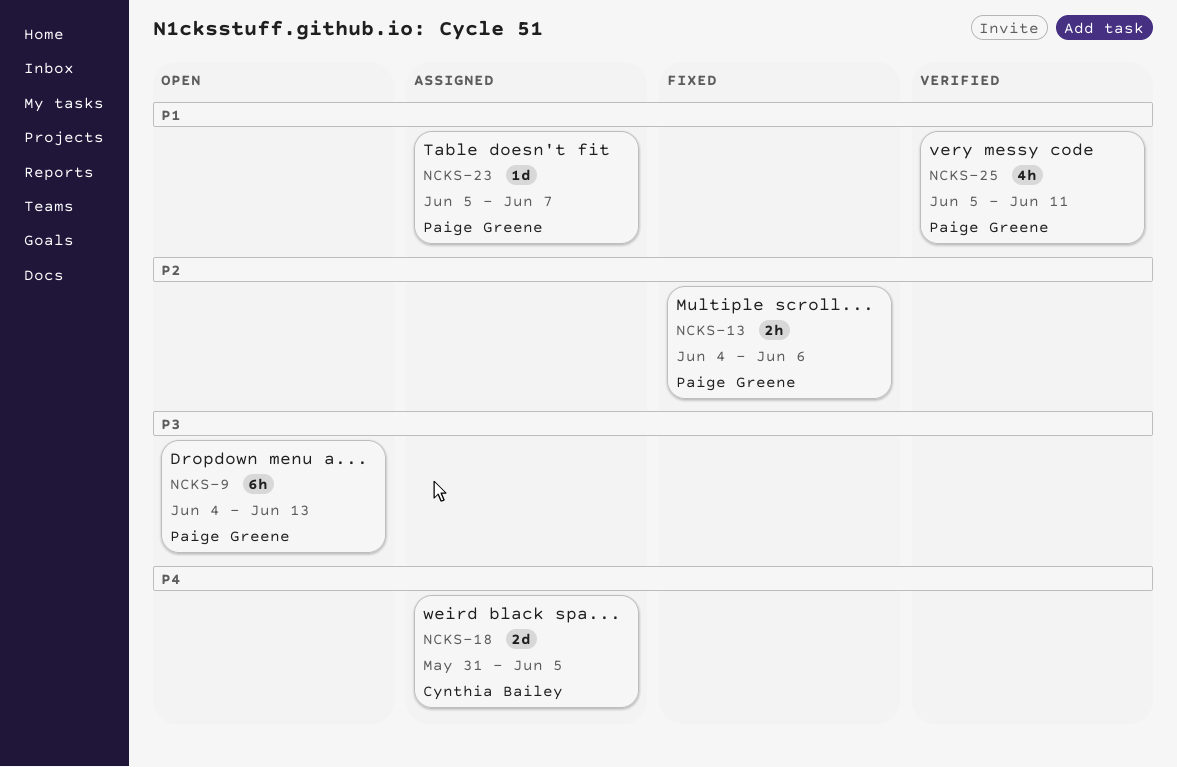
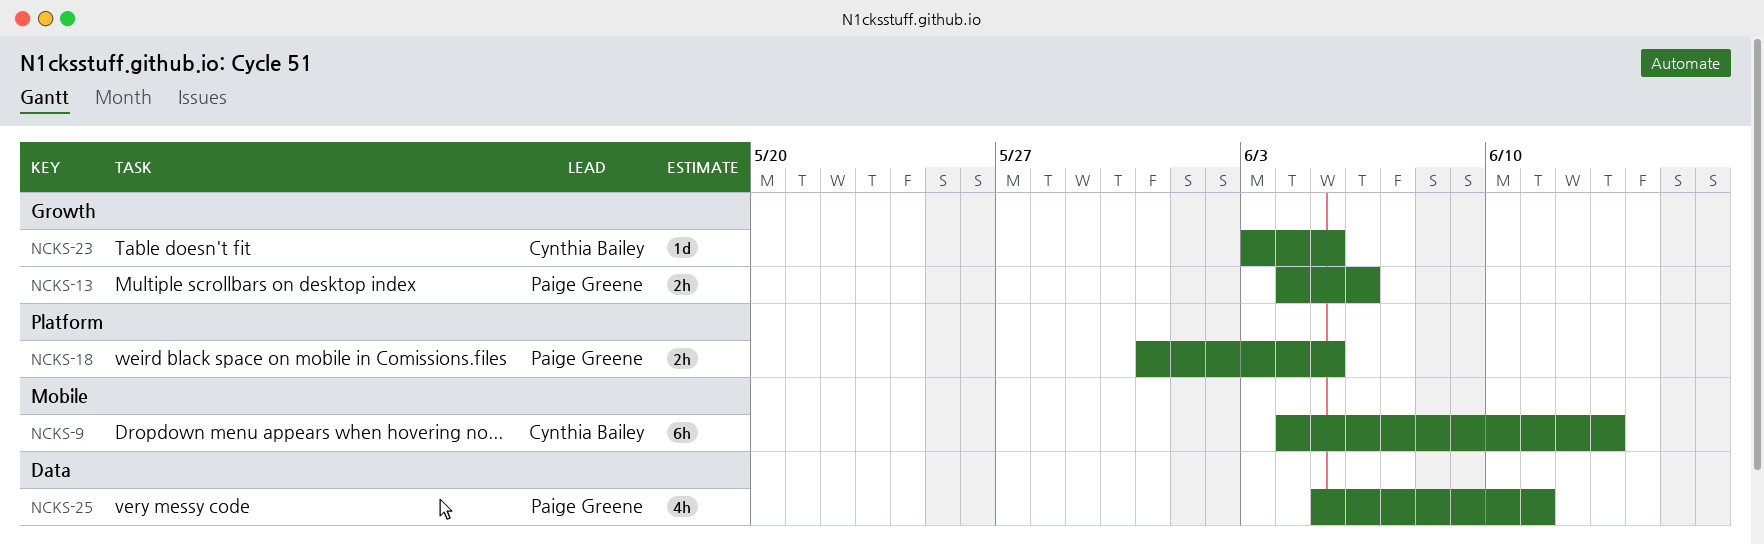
NCKS-9, owner: Paige Greene -> Cynthia Bailey
NCKS-18, owner: Cynthia Bailey -> Paige Greene
NCKS-18, estimate: 2d -> 2h
NCKS-23, owner: Paige Greene -> Cynthia Bailey
NCKS-23, start: Jun 5 -> Jun 3
NCKS-23, due: Jun 7 -> Jun 5

